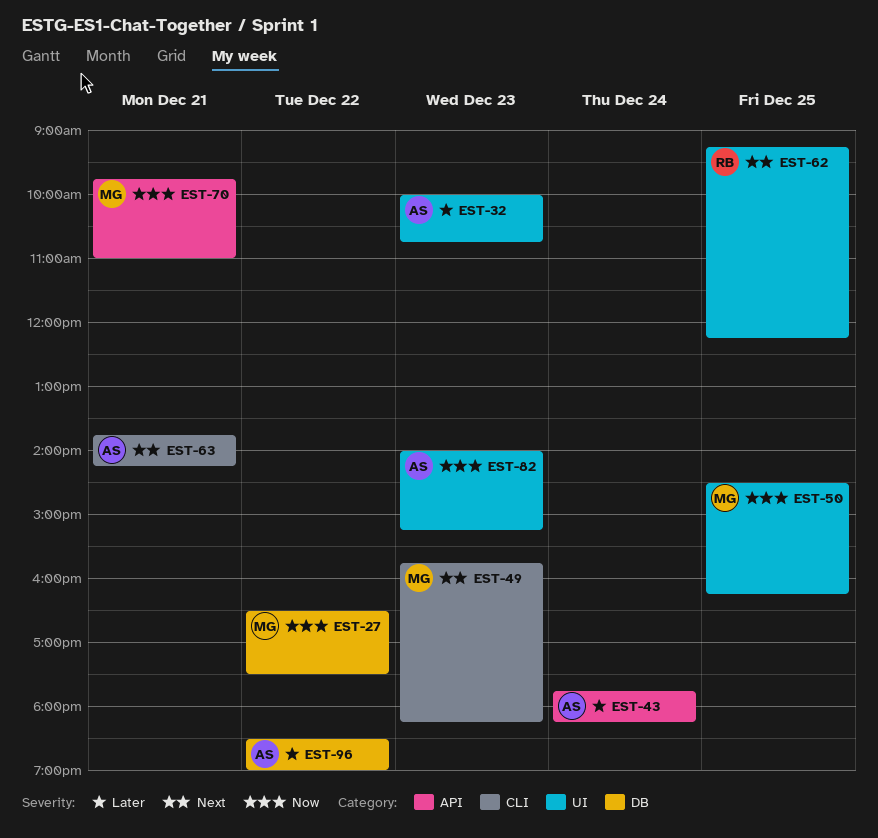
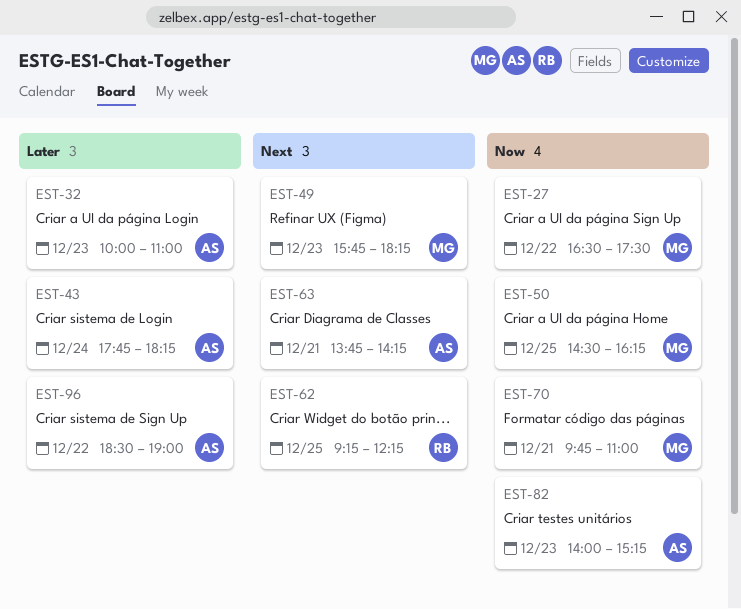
EST-32, ends: 10:45 -> 11:00

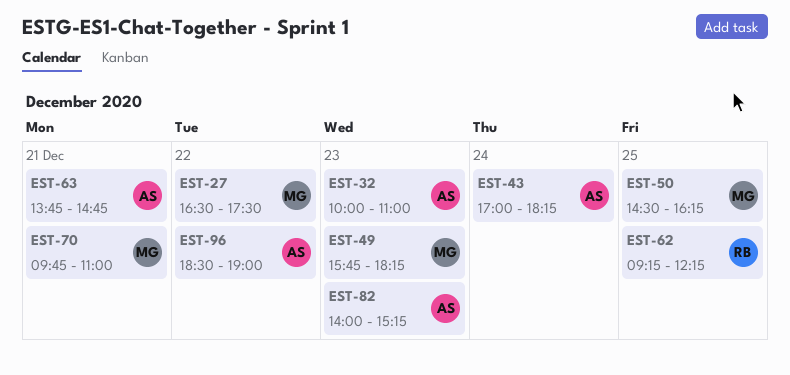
EST-43, begins: 17:45 -> 17:00
EST-63, ends: 14:15 -> 14:45

